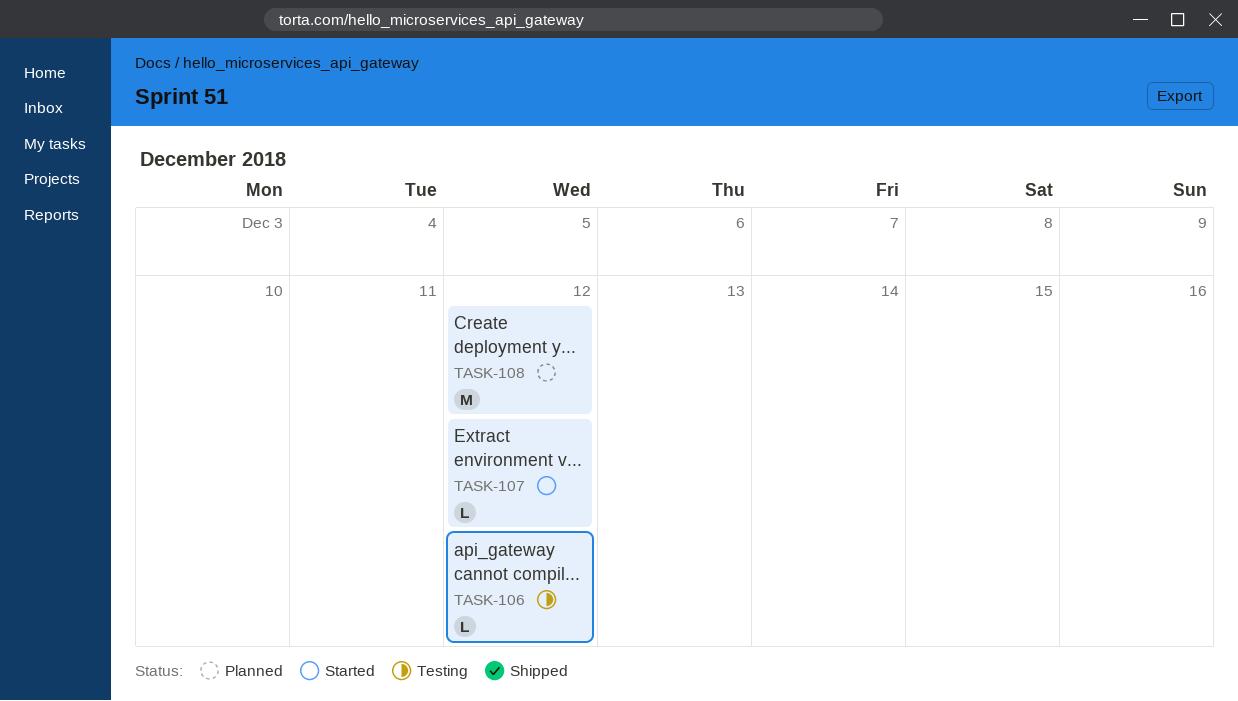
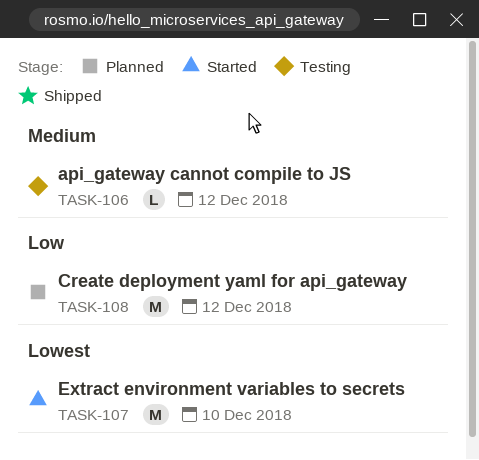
TASK-107, estimate: L -> M
TASK-107, due: Dec 12 -> Dec 10

